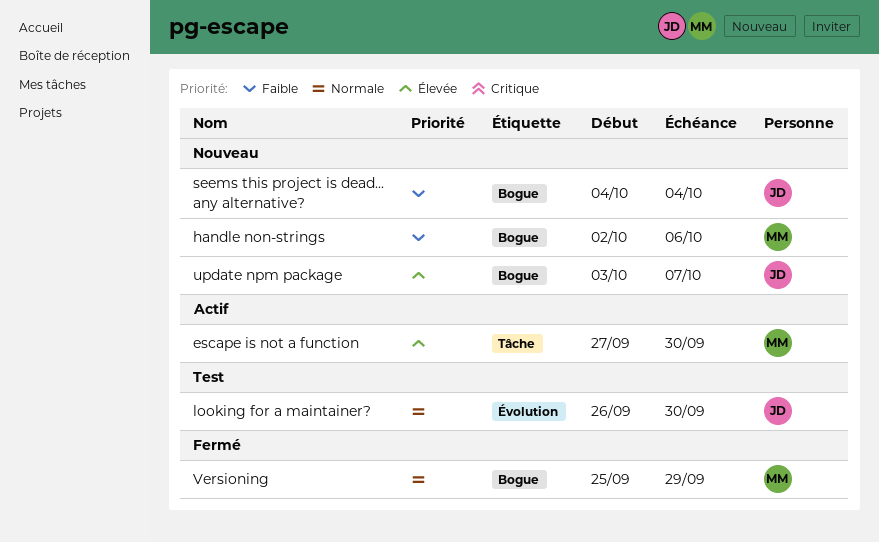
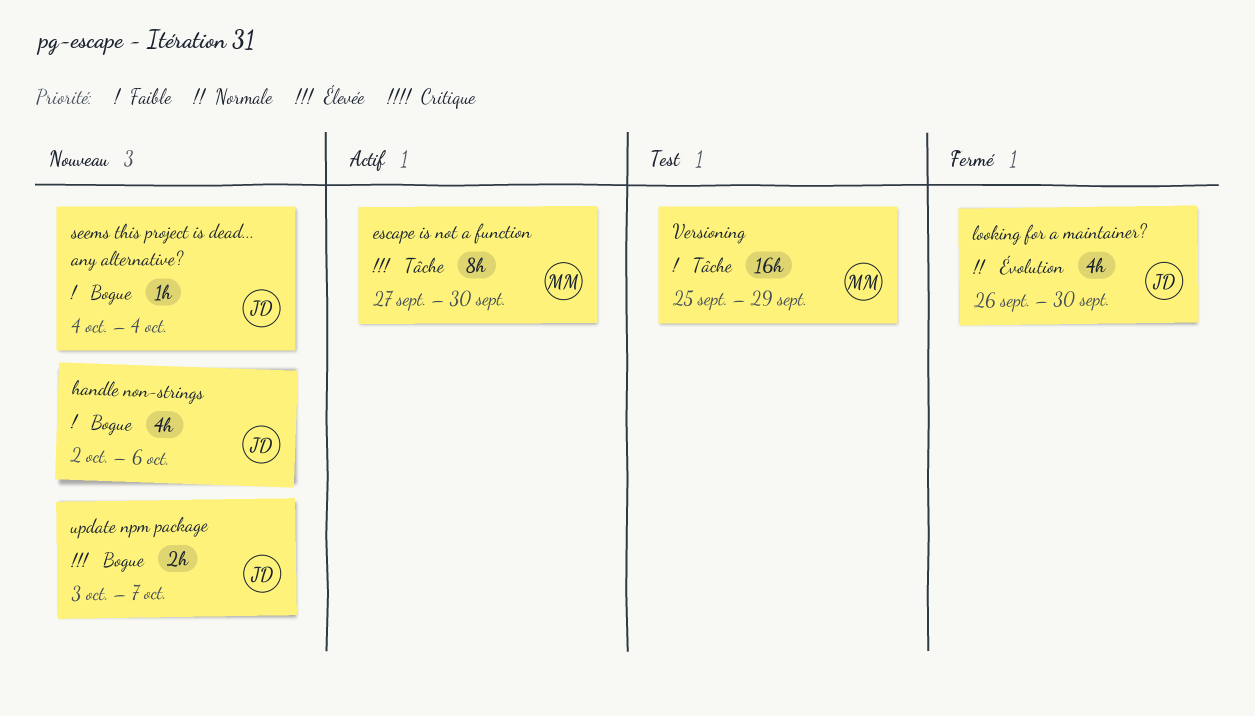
handle non-strings, owner: MM -> JD
looking for a maintainer?, status: Test -> Fermé
Versioning, status: Fermé -> Test
Versioning, priority: Normale -> Faible
Versioning, label: Bogue -> Tâche

